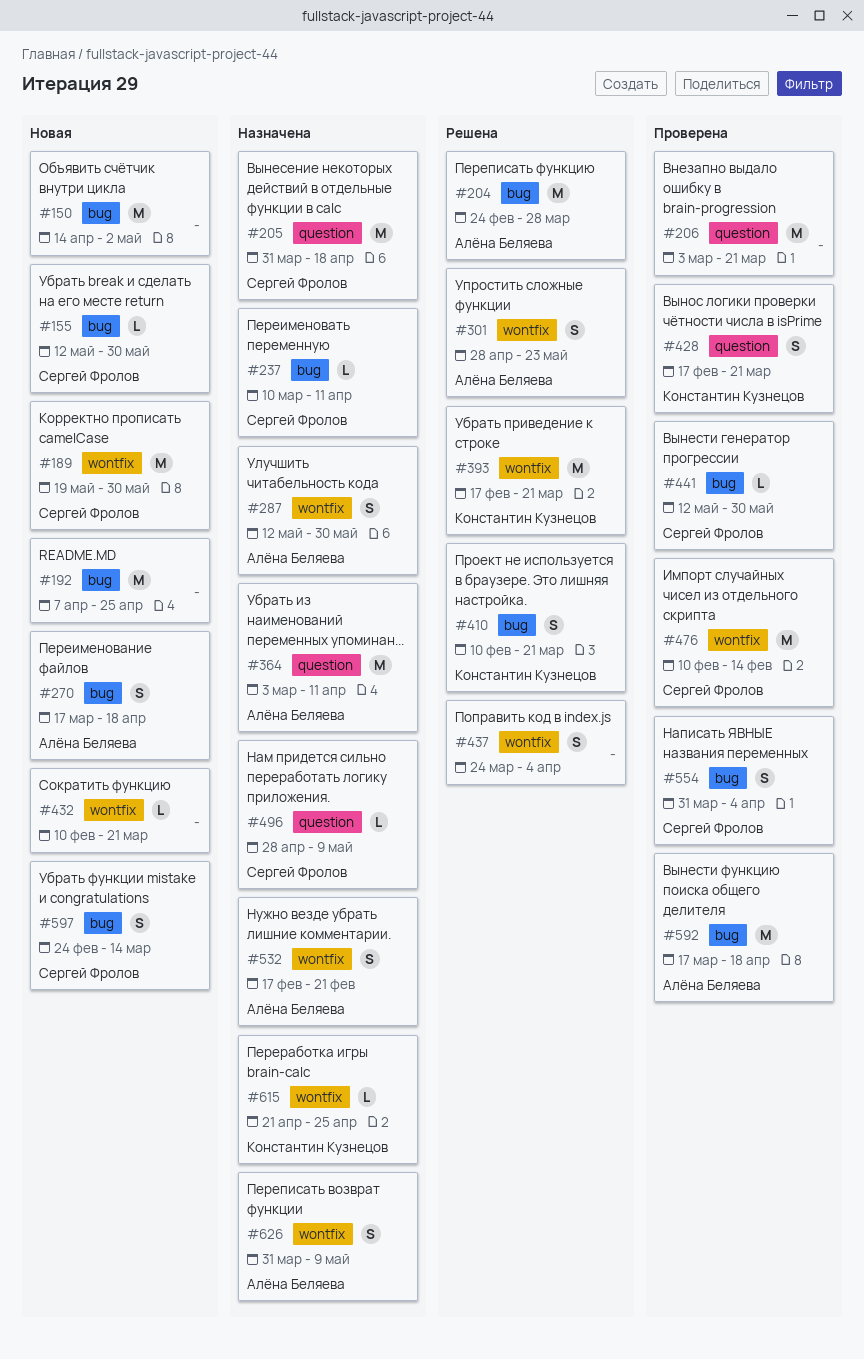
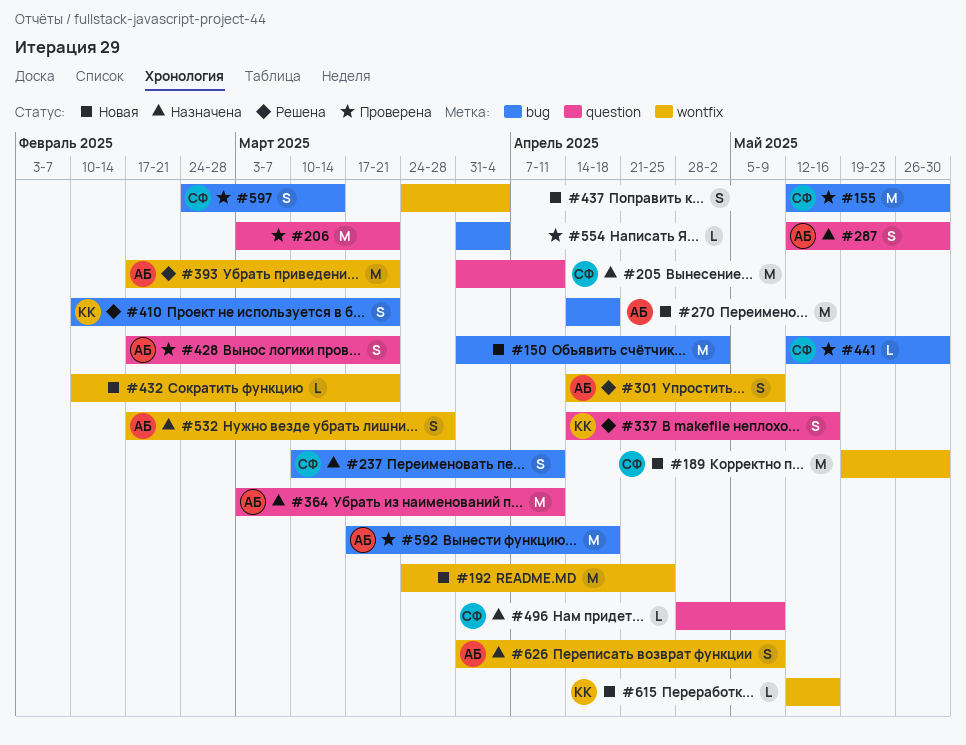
#150, start: Apr 14 -> Mar 31
#155, status: Новая -> Проверена
#155, estimate: L -> M
#192, label: bug -> wontfix
#192, start: Apr 7 -> Mar 24
#204: present -> none
#205, due: Apr 18 -> Apr 11
#237, estimate: L -> S
#270, estimate: S -> M
#270, start: Mar 17 -> Apr 14
#287, label: wontfix -> question
#301, start: Apr 28 -> Apr 14
#301, due: May 23 -> May 9
#337: none -> present
#393, owner: Константин Кузнецов -> Алёна Беляева
#428, owner: Константин Кузнецов -> Алёна Беляева
#437, status: Решена -> Новая
#476: present -> none
#532, due: Feb 21 -> Mar 28
#554, owner: Сергей Фролов -> none
#554, estimate: S -> L
#597, status: Новая -> Проверена
#615, status: Назначена -> Новая
#615, start: Apr 21 -> May 12
#615, due: Apr 25 -> May 16

